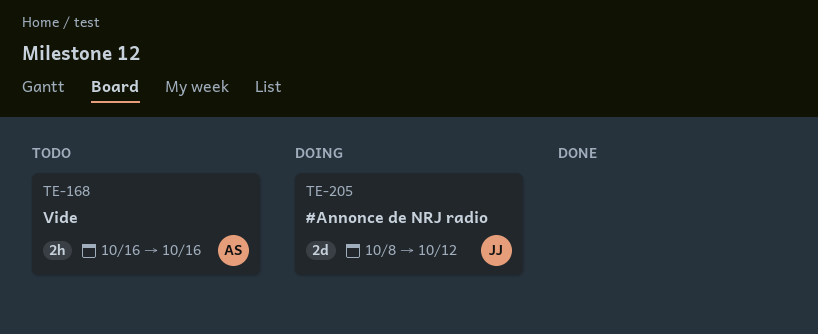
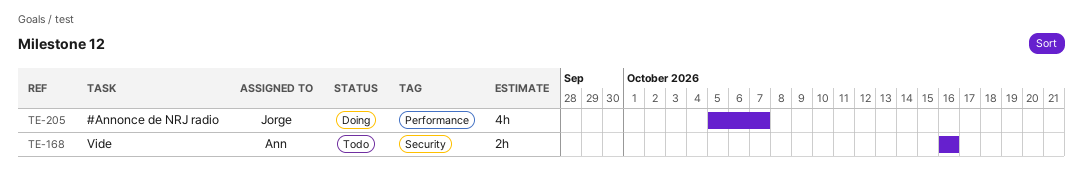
TE-205, estimate: 2d -> 4h
TE-205, start: Oct 8 -> Oct 5
TE-205, due: Oct 12 -> Oct 7

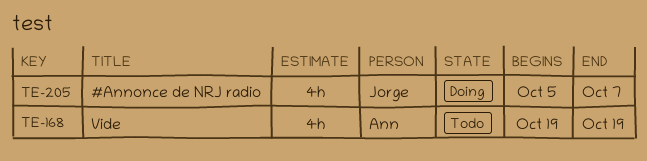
TE-168, estimate: 2h -> 4h
TE-168, start: Oct 16 -> Oct 19
TE-168, due: Oct 16 -> Oct 19

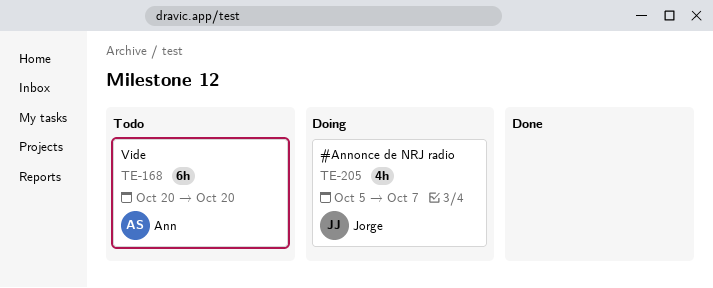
TE-168, estimate: 4h -> 6h
TE-168, start: Oct 19 -> Oct 20
TE-168, due: Oct 19 -> Oct 20

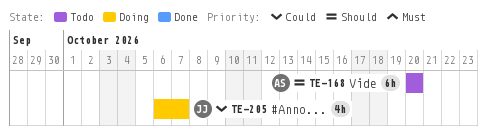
TE-205, start: Oct 5 -> Oct 6

